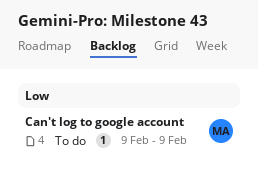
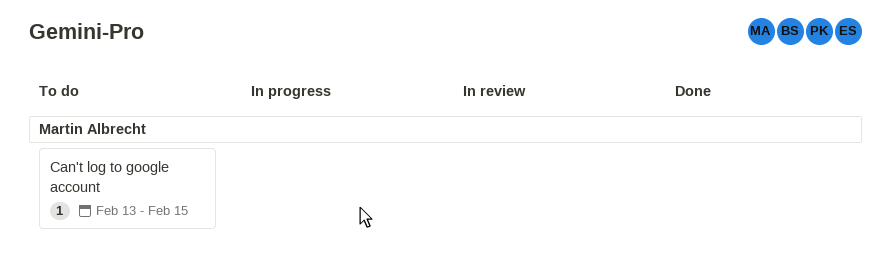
Can't log to google account, start: Feb 9 -> Feb 13
Can't log to google account, due: Feb 9 -> Feb 15

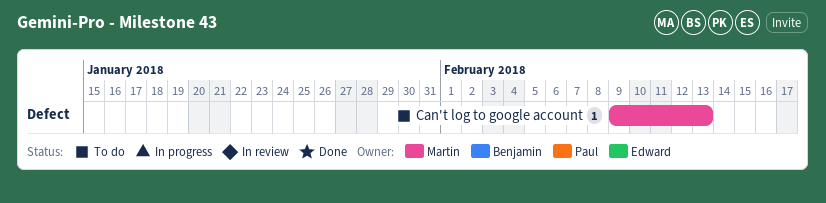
Can't log to google account, start: Feb 13 -> Feb 9
Can't log to google account, due: Feb 15 -> Feb 13

